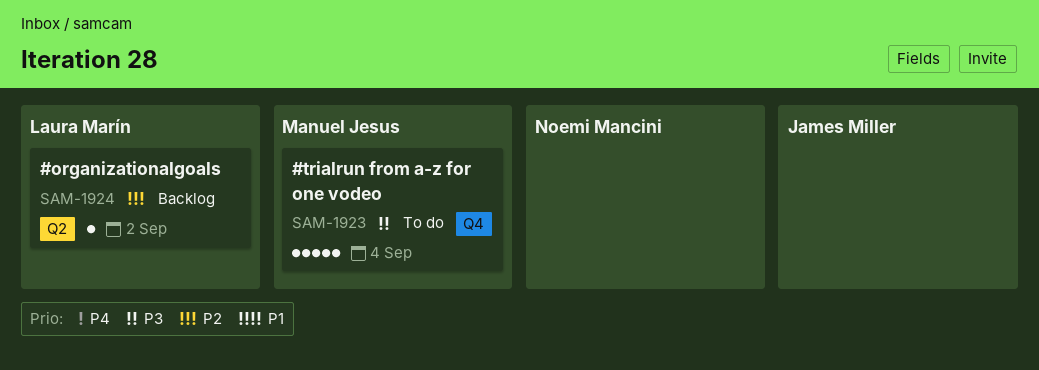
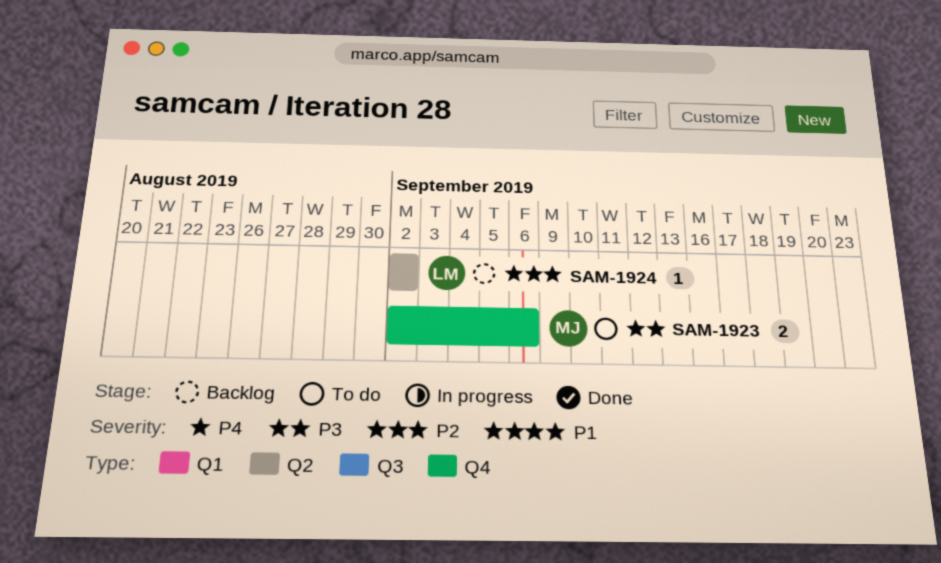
SAM-1923, estimate: 5 -> 2
SAM-1923, due: Sep 4 -> Sep 6

